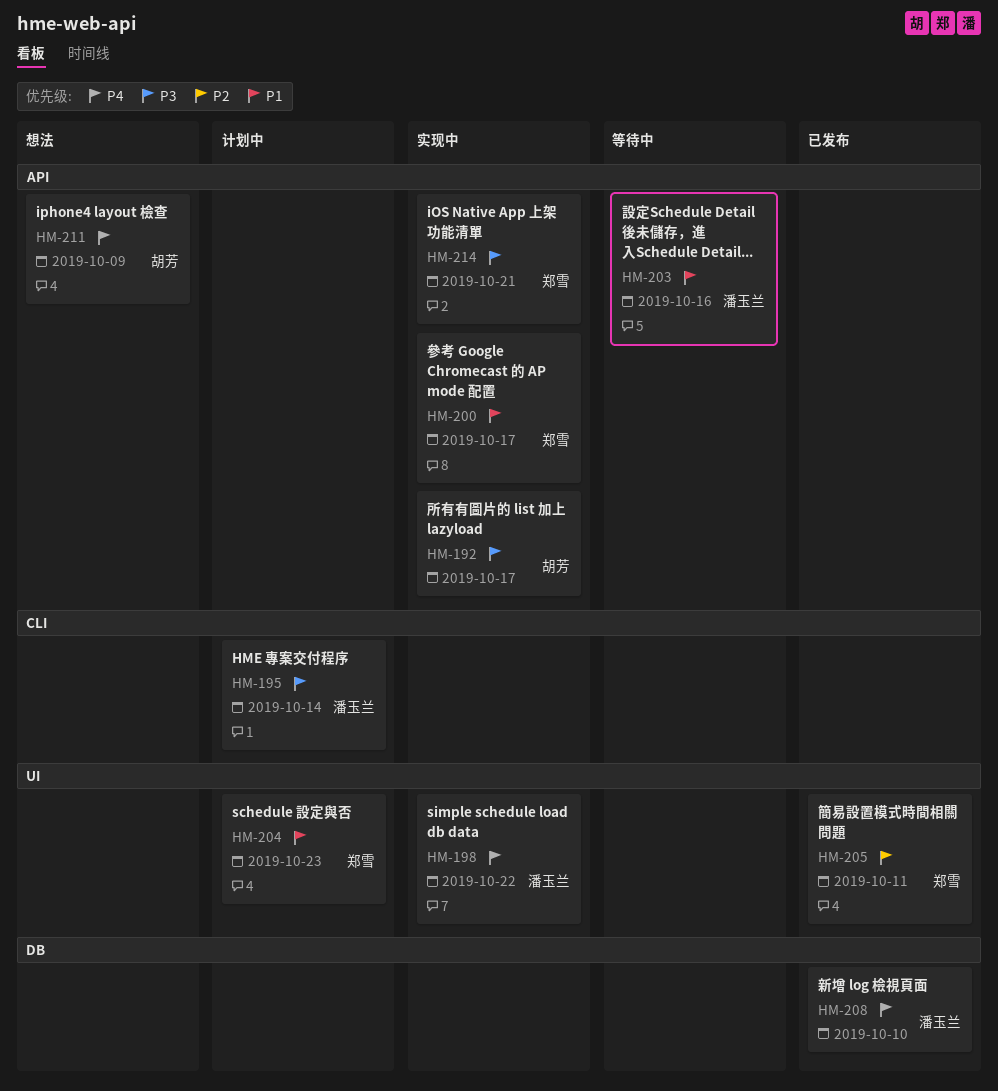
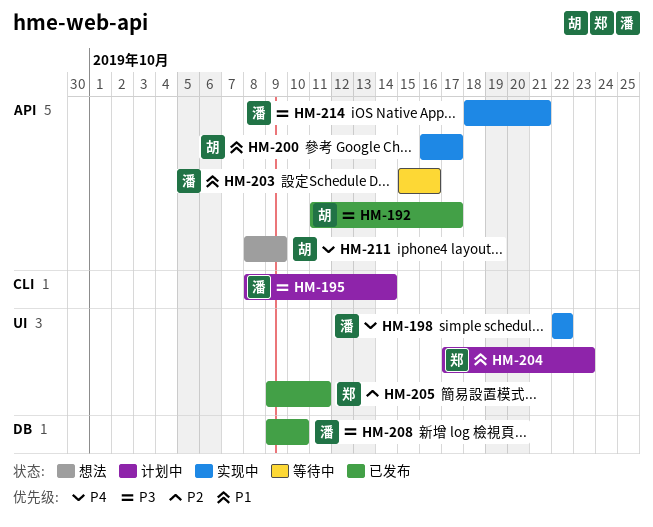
HM-192, status: 实现中 -> 已发布
HM-200, owner: 郑雪 -> 胡芳
HM-208, priority: P4 -> P3
HM-214, owner: 郑雪 -> 潘玉兰

